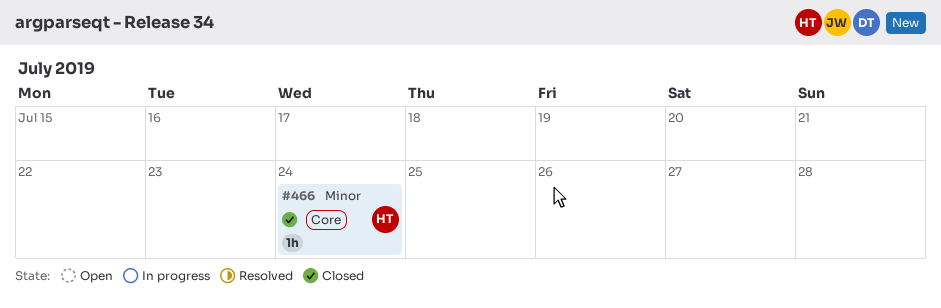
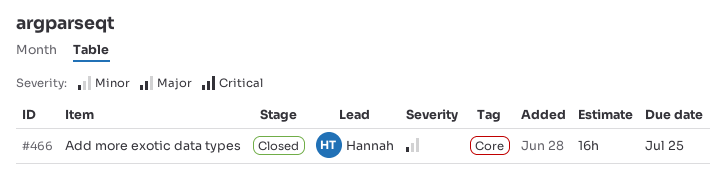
#466, estimate: 1h -> 16h
#466, due: Jul 24 -> Jul 25

